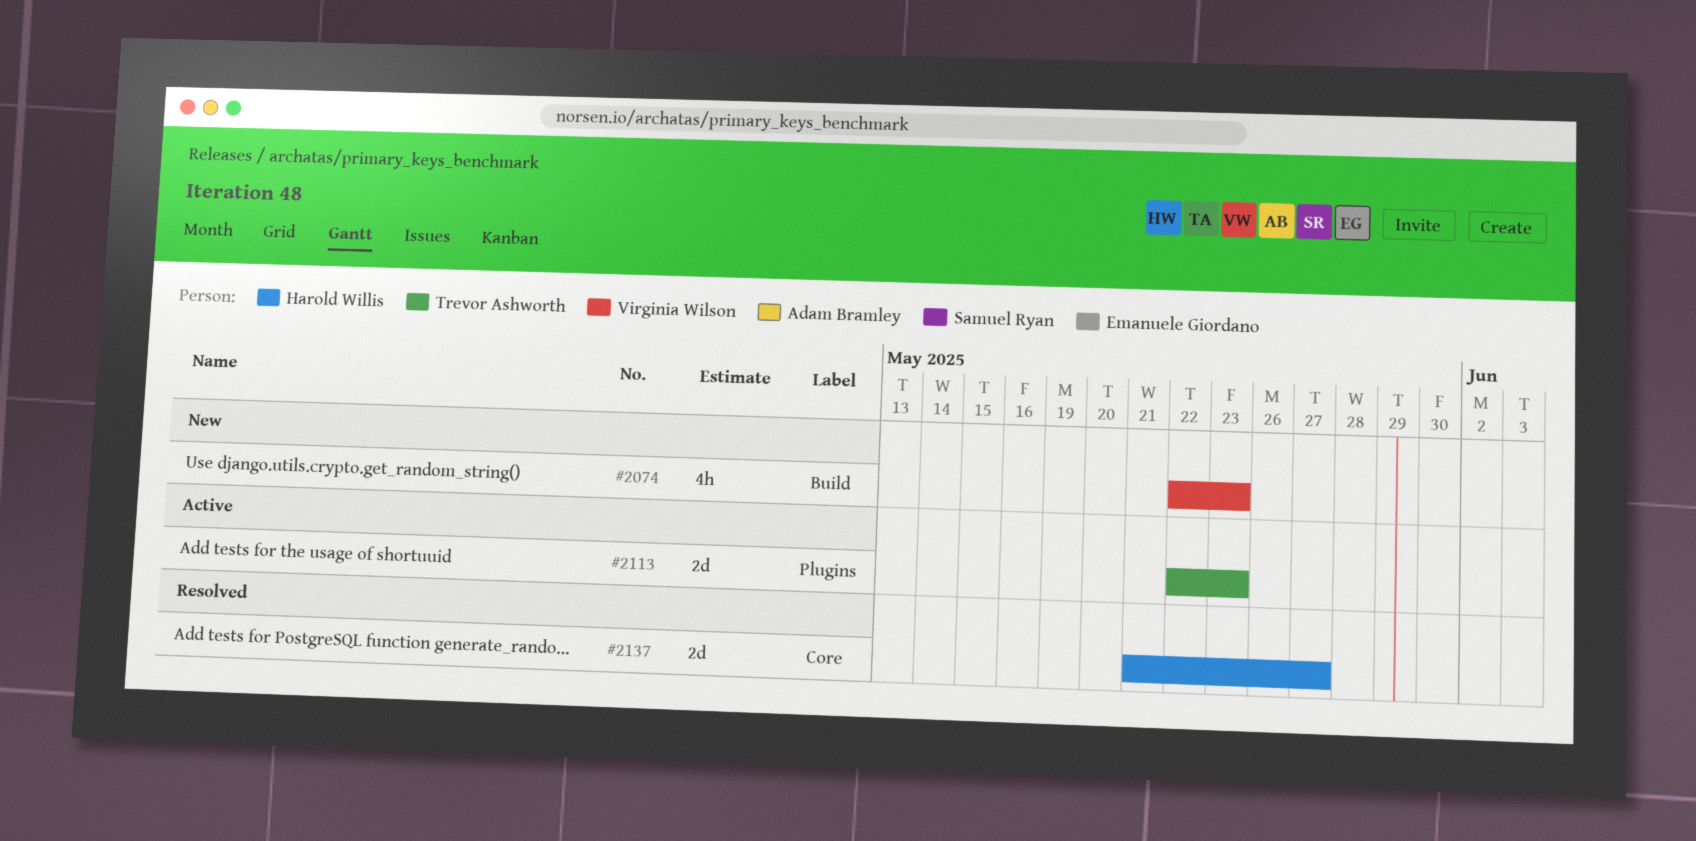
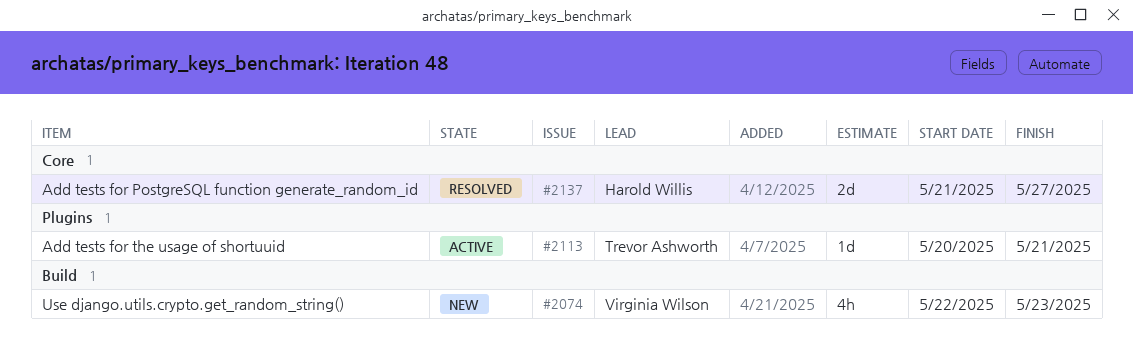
#2113, estimate: 2d -> 1d
#2113, start: May 22 -> May 20
#2113, due: May 23 -> May 21

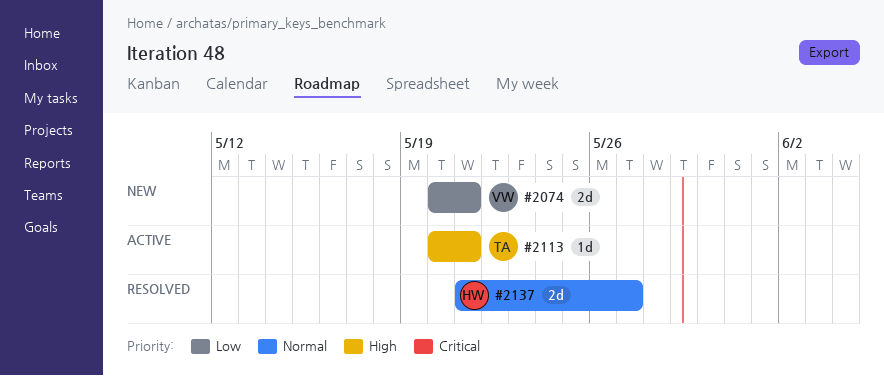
#2074, estimate: 4h -> 2d
#2074, start: May 22 -> May 20
#2074, due: May 23 -> May 21

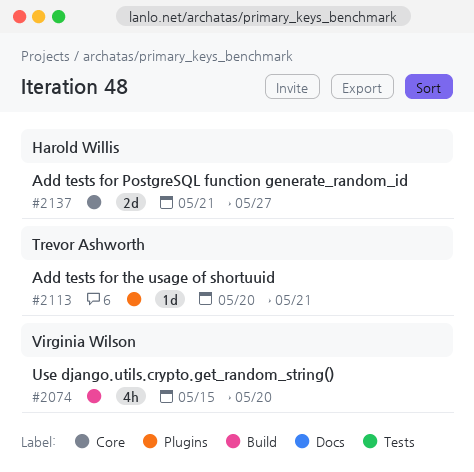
#2074, estimate: 2d -> 4h
#2074, start: May 20 -> May 15
#2074, due: May 21 -> May 20

